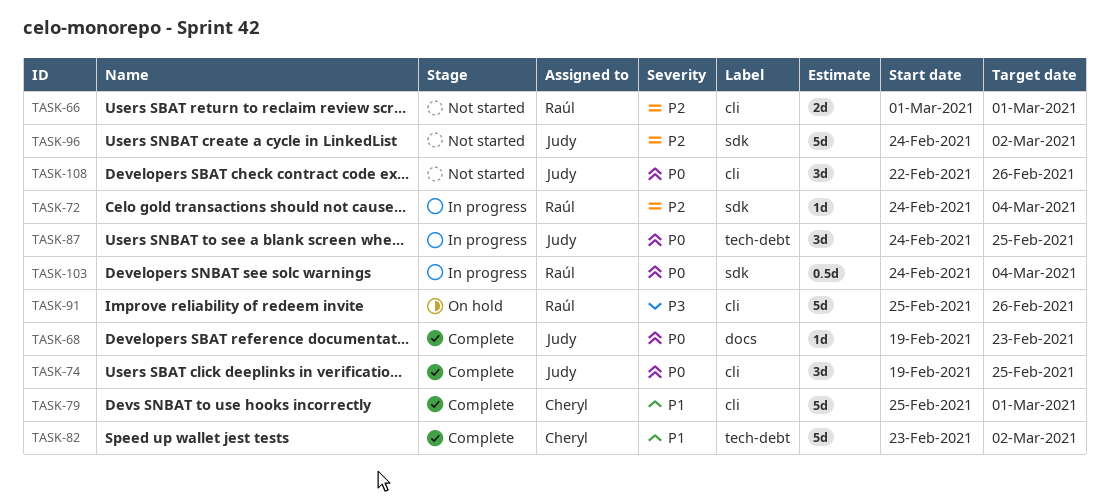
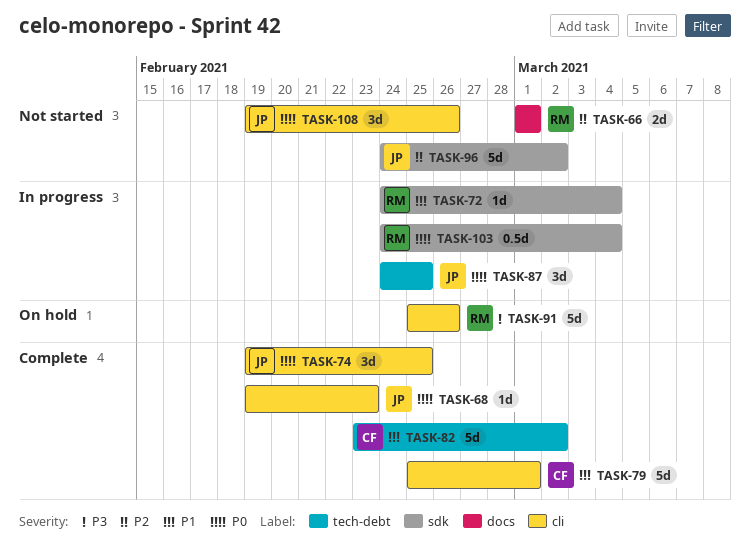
TASK-66, label: cli -> docs
TASK-68, label: docs -> cli
TASK-72, priority: P2 -> P1
TASK-108, start: Feb 22 -> Feb 19

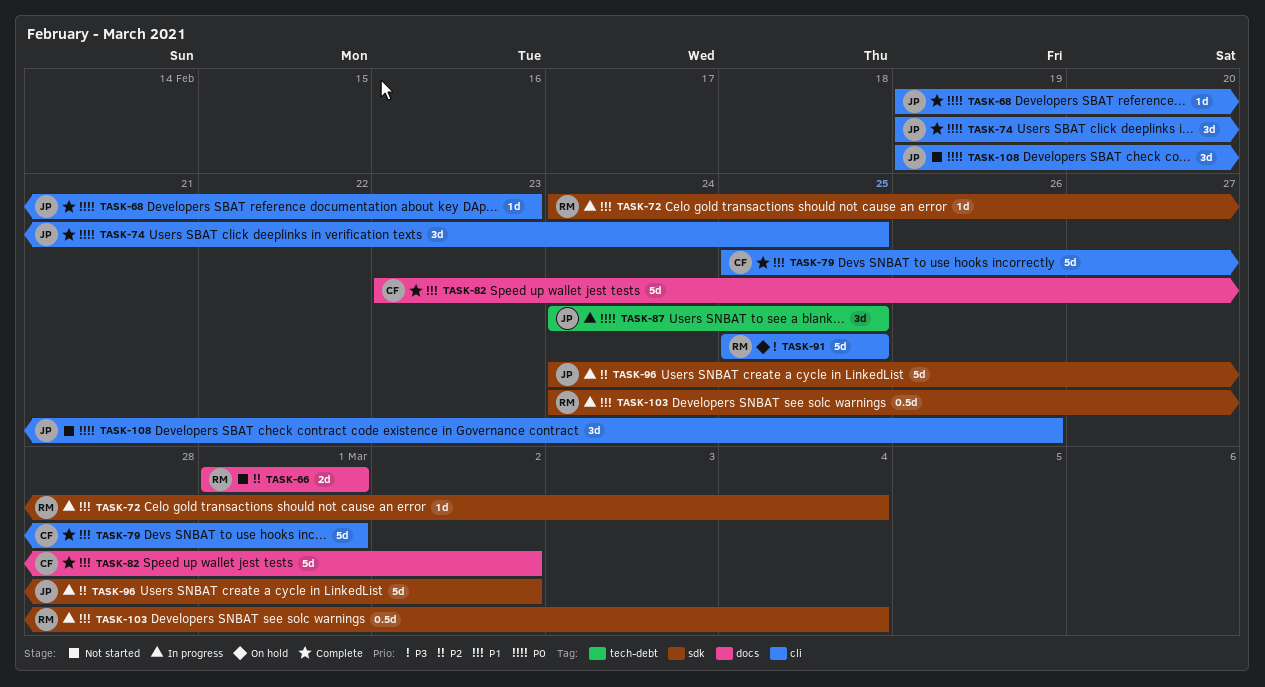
TASK-82, label: tech-debt -> docs
TASK-91, due: Feb 26 -> Feb 25
TASK-96, status: Not started -> In progress
TASK-103, priority: P0 -> P1

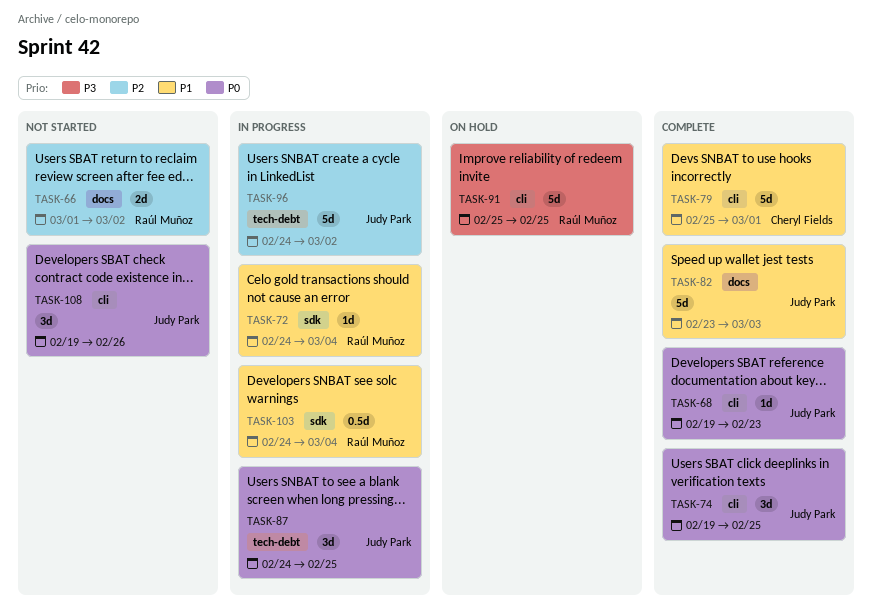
TASK-66, due: Mar 1 -> Mar 2
TASK-82, owner: Cheryl Fields -> Judy Park
TASK-82, due: Mar 2 -> Mar 3
TASK-96, label: sdk -> tech-debt

